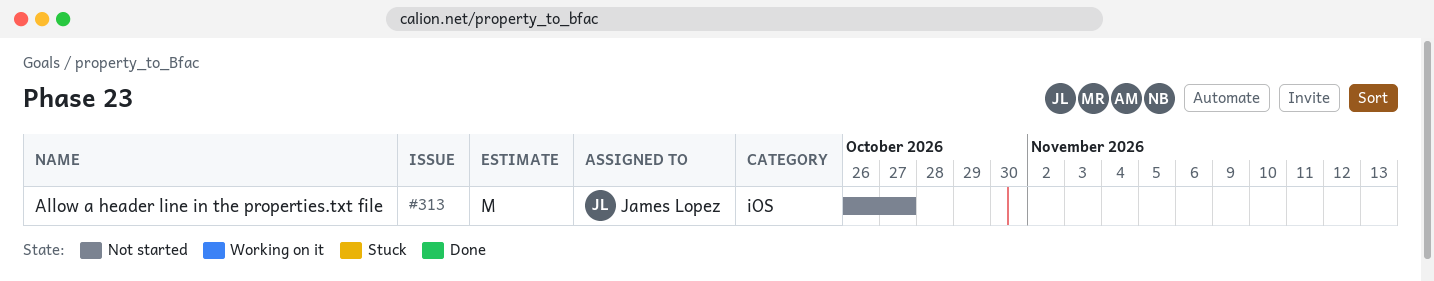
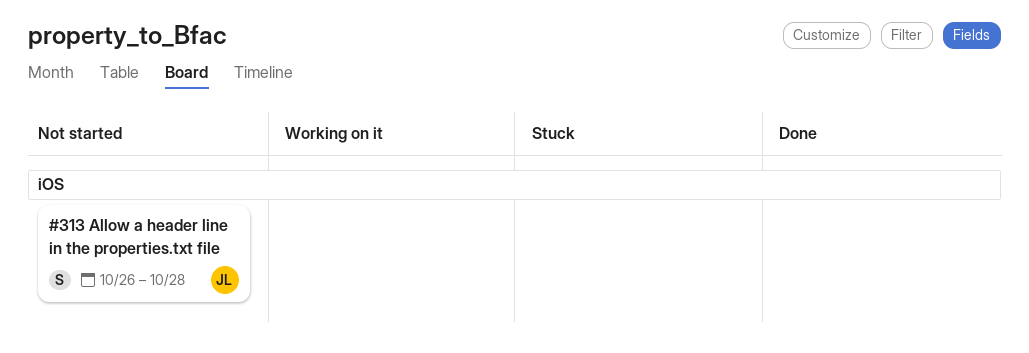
#313, estimate: M -> S
#313, due: Oct 27 -> Oct 28

